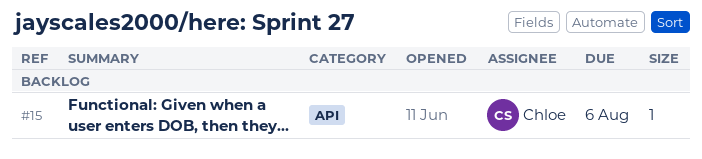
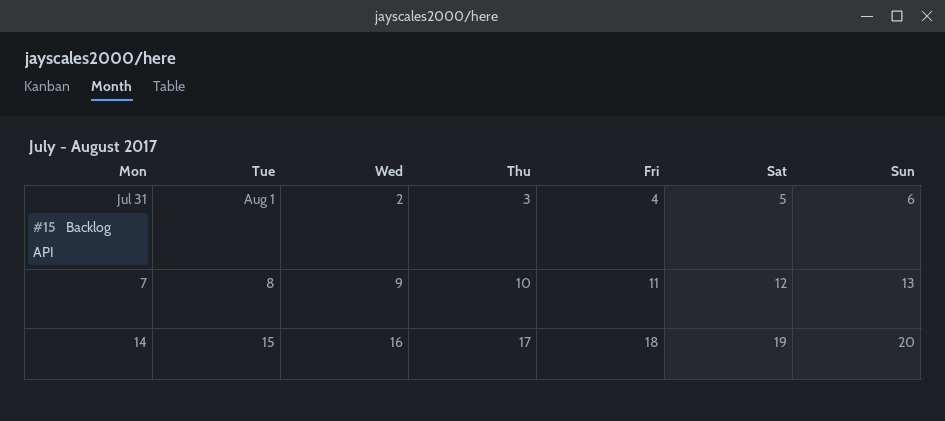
#15, due: Aug 6 -> Jul 31

